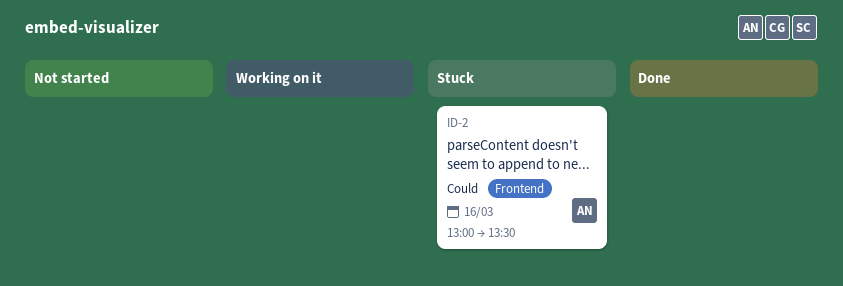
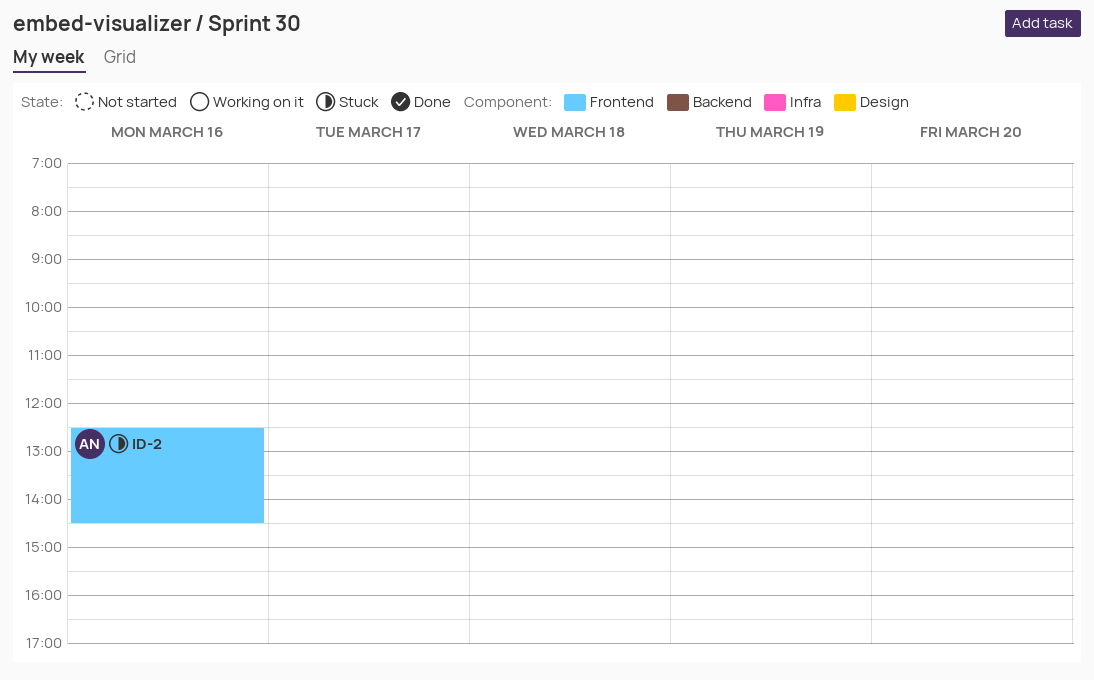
ID-2, begins: 13:00 -> 12:30
ID-2, ends: 13:30 -> 14:30

